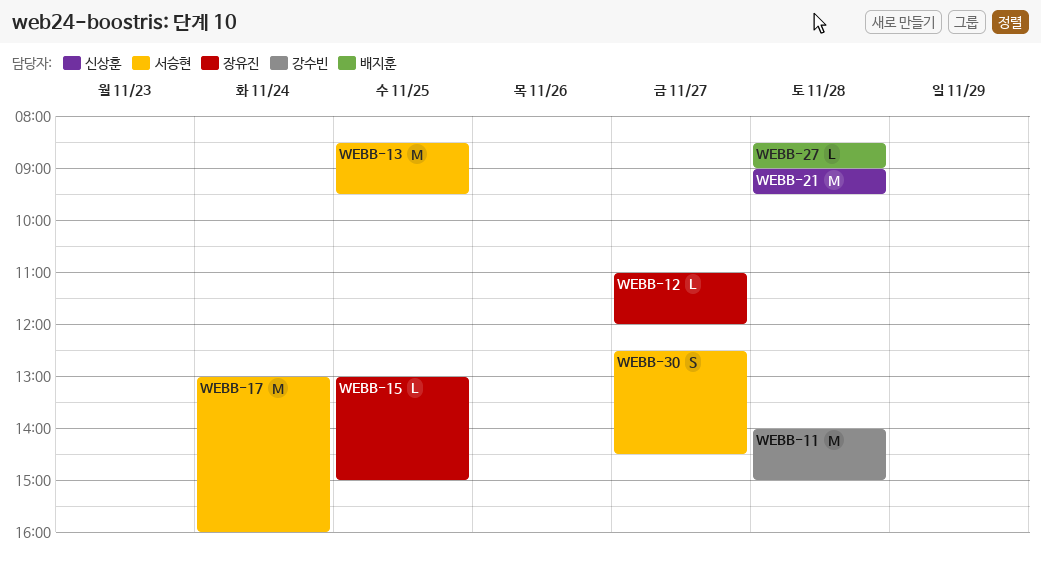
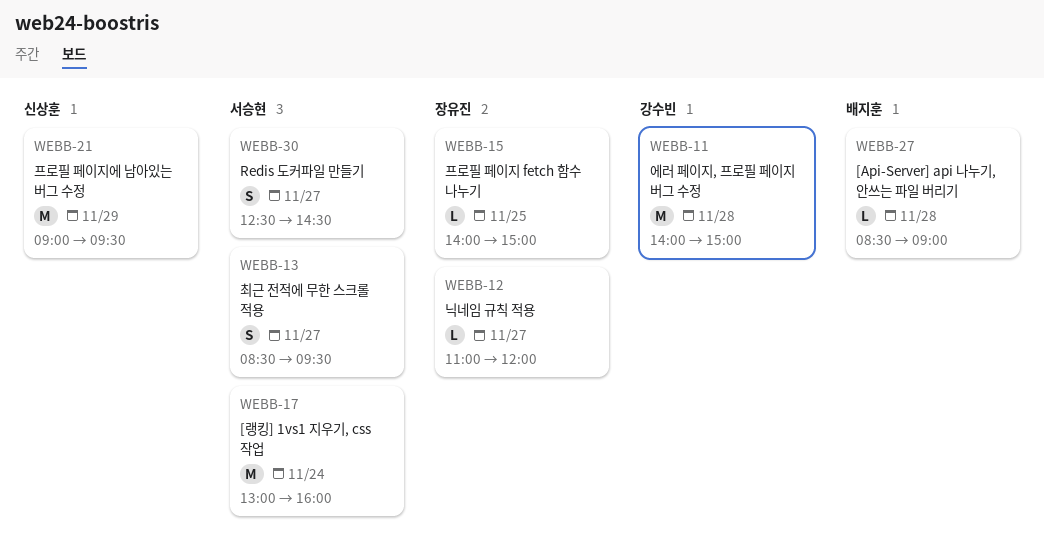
WEBB-13, estimate: M -> S
WEBB-13, day: Nov 25 -> Nov 27
WEBB-15, begins: 13:00 -> 14:00
WEBB-21, day: Nov 28 -> Nov 29

